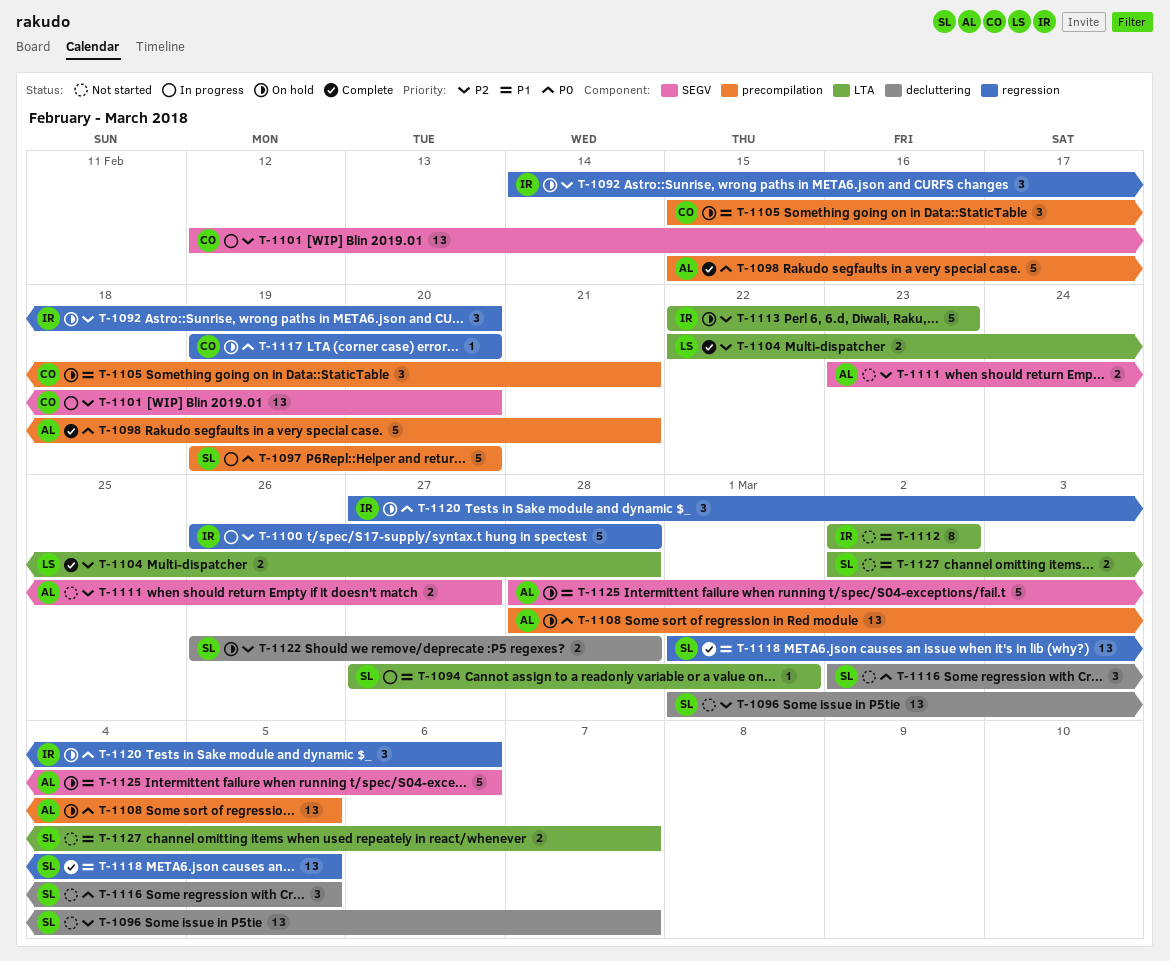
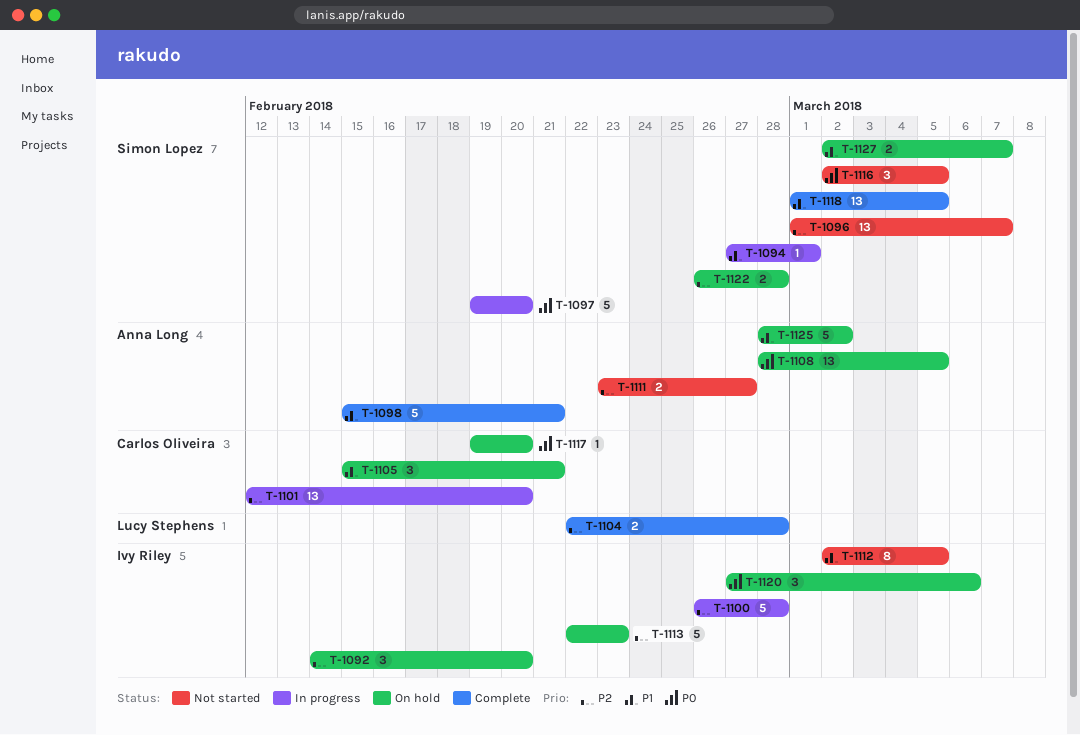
T-1098, priority: P0 -> P1
T-1112, due: Mar 2 -> Mar 5
T-1125, due: Mar 6 -> Mar 2
T-1127, status: Not started -> On hold

